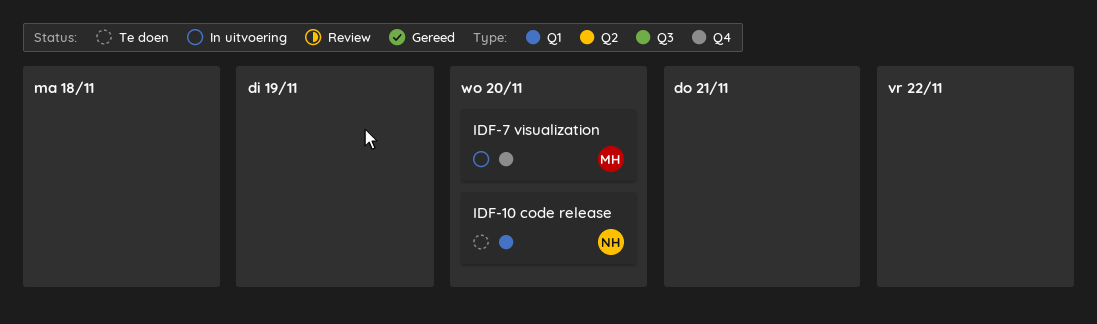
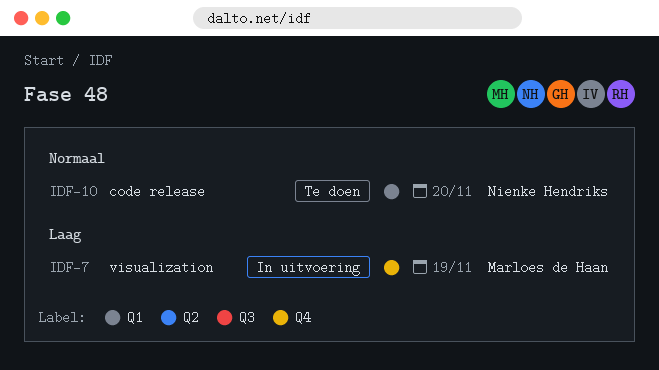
IDF-7, due: Nov 20 -> Nov 19

